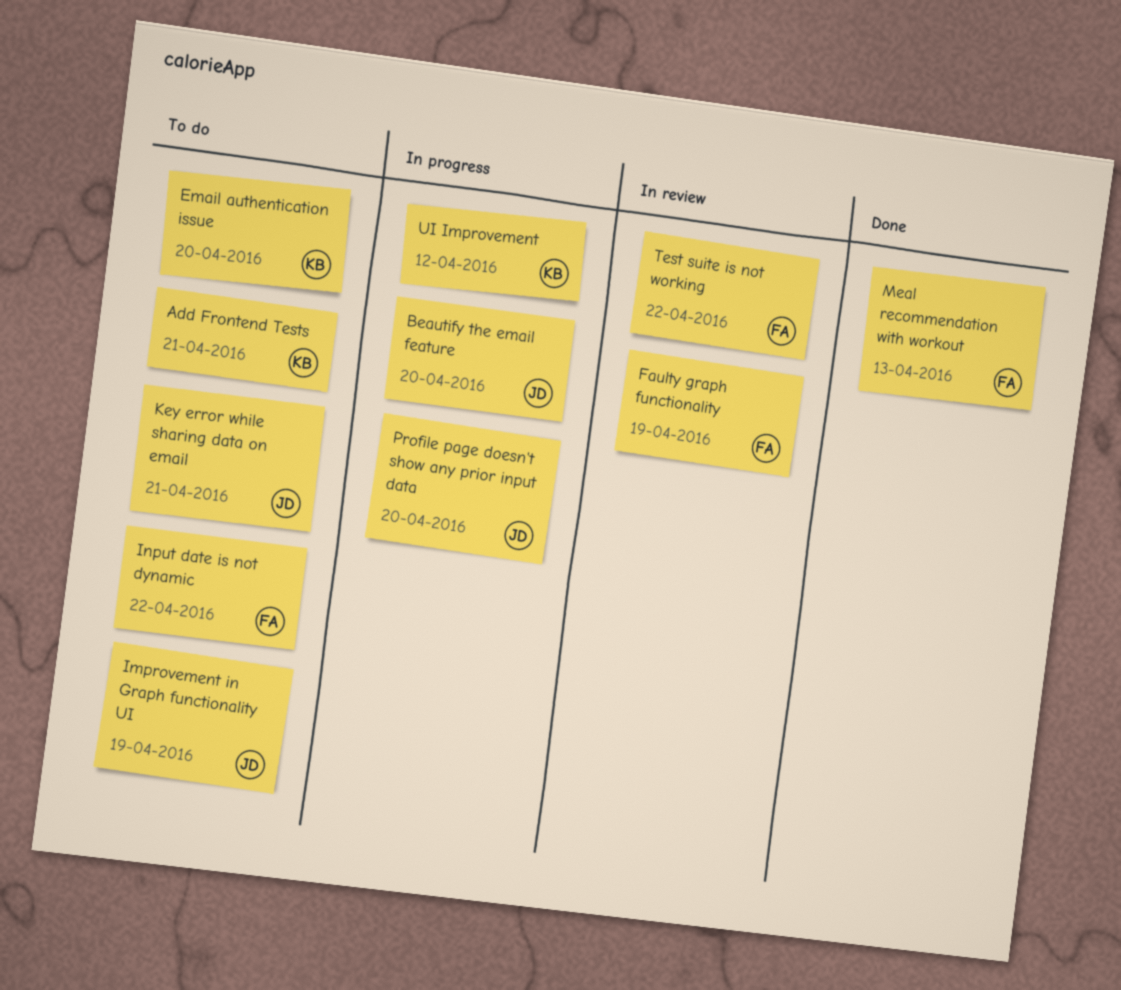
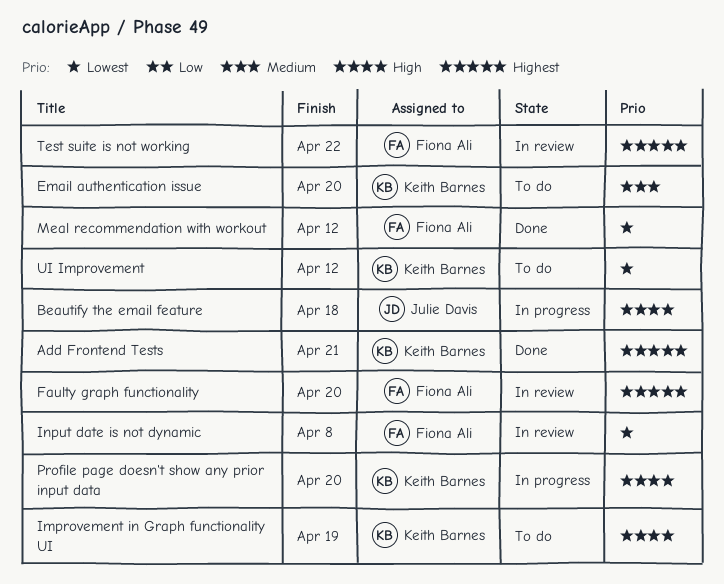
Add Frontend Tests, status: To do -> Done
Beautify the email feature, due: Apr 20 -> Apr 18
Faulty graph functionality, due: Apr 19 -> Apr 20
Improvement in Graph functionality UI, owner: Julie Davis -> Keith Barnes
Input date is not dynamic, status: To do -> In review
Input date is not dynamic, due: Apr 22 -> Apr 8
Key error while sharing data on email: present -> none
Meal recommendation with workout, due: Apr 13 -> Apr 12
Profile page doesn't show any prior input data, owner: Julie Davis -> Keith Barnes
UI Improvement, status: In progress -> To do

